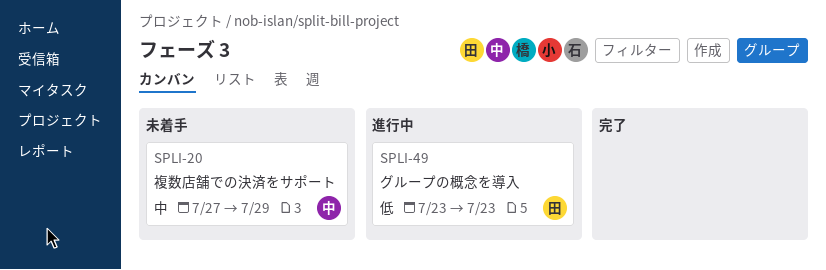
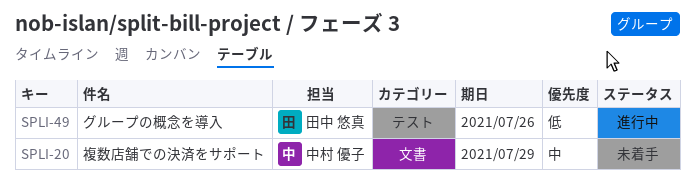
SPLI-49, due: Jul 23 -> Jul 26

